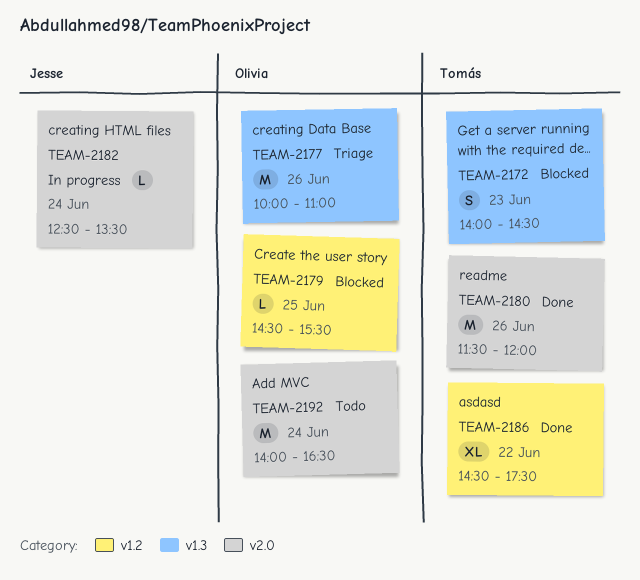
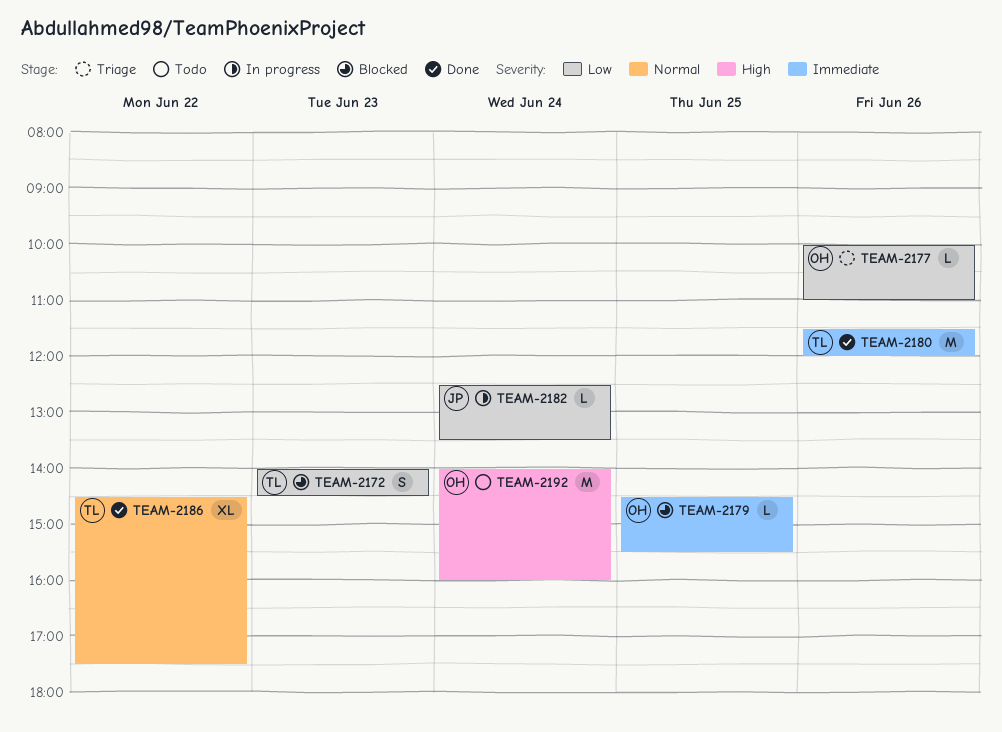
TEAM-2177, estimate: M -> L
TEAM-2192, ends: 16:30 -> 16:00

